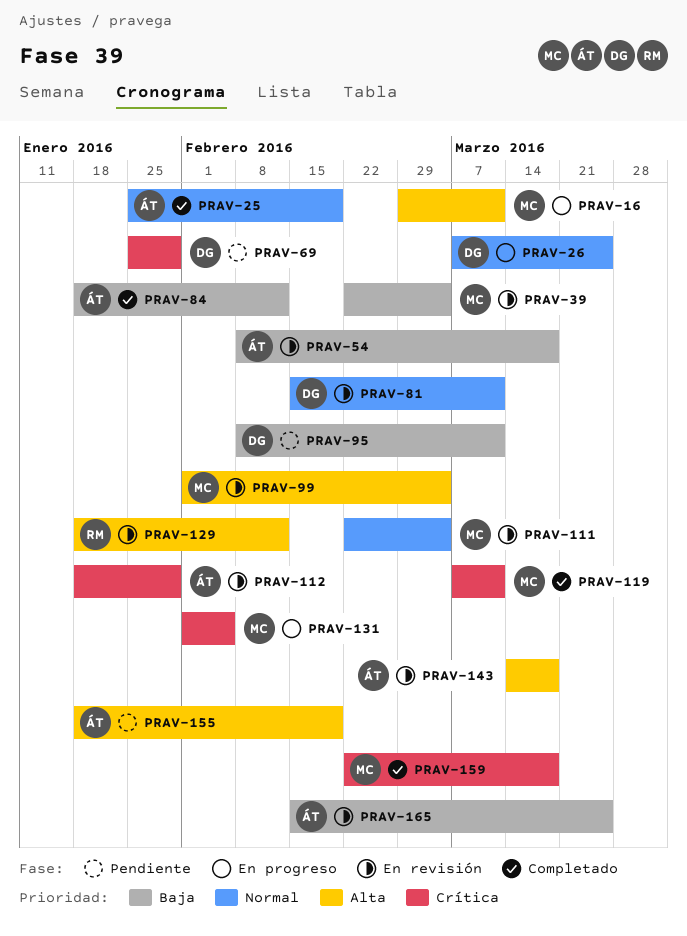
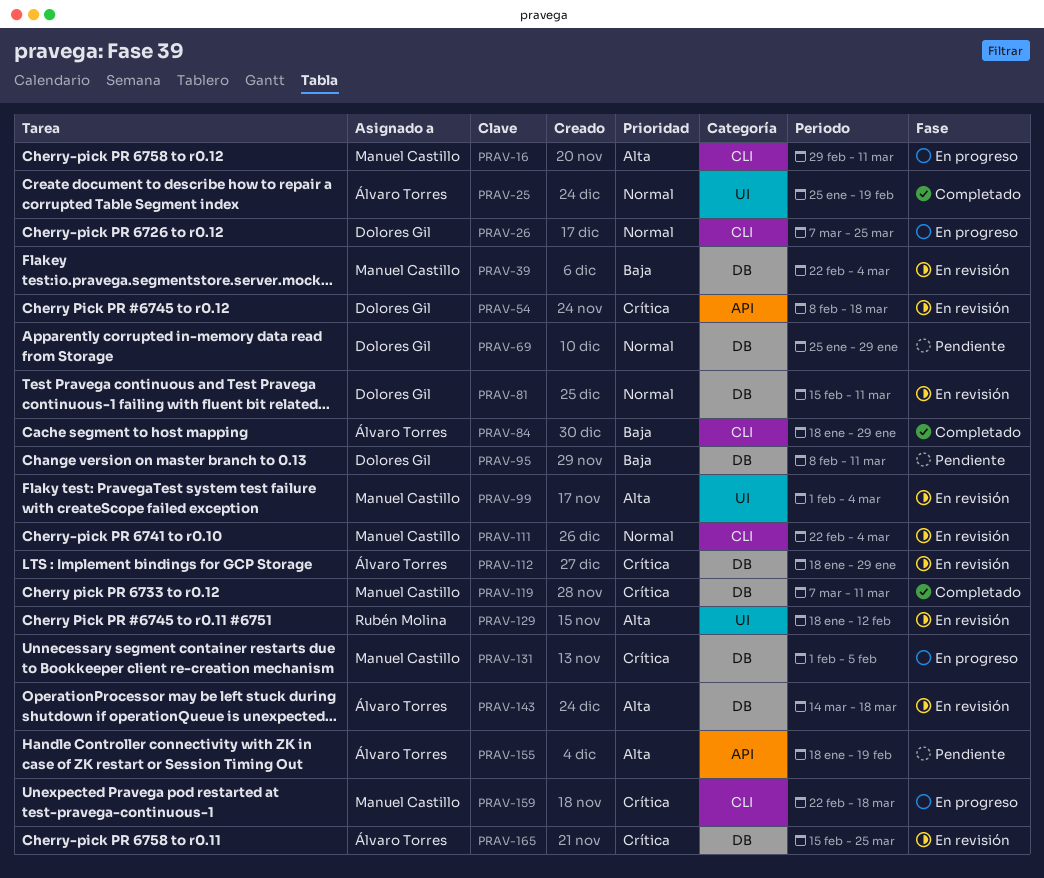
PRAV-54, owner: Álvaro Torres -> Dolores Gil
PRAV-54, priority: Baja -> Crítica
PRAV-69, priority: Crítica -> Normal
PRAV-84, due: Feb 12 -> Jan 29
PRAV-159, status: Completado -> En progreso
PRAV-165, priority: Baja -> Crítica

